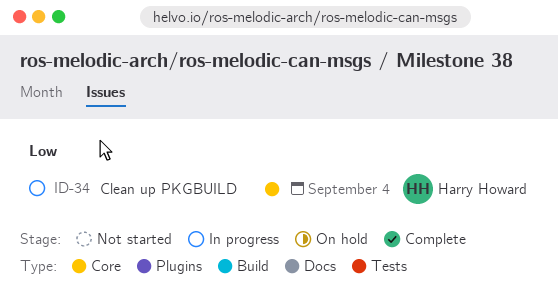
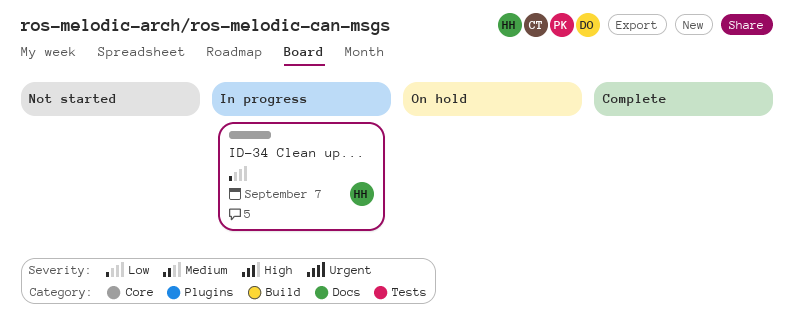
ID-34, due: Sep 4 -> Sep 7

